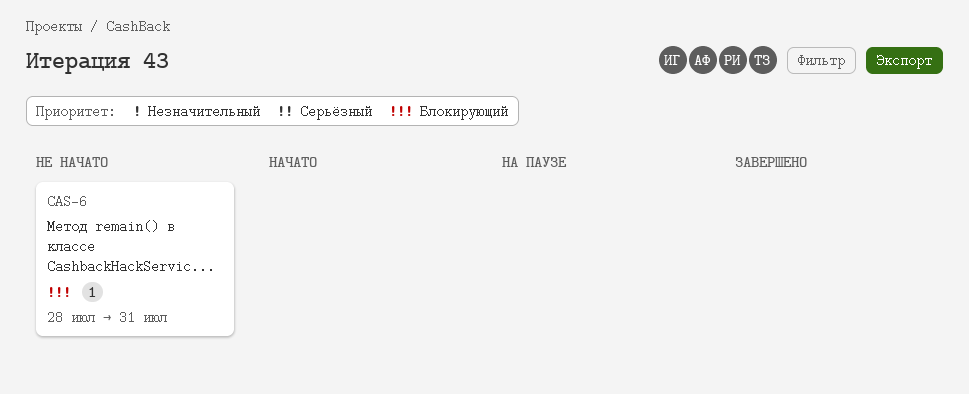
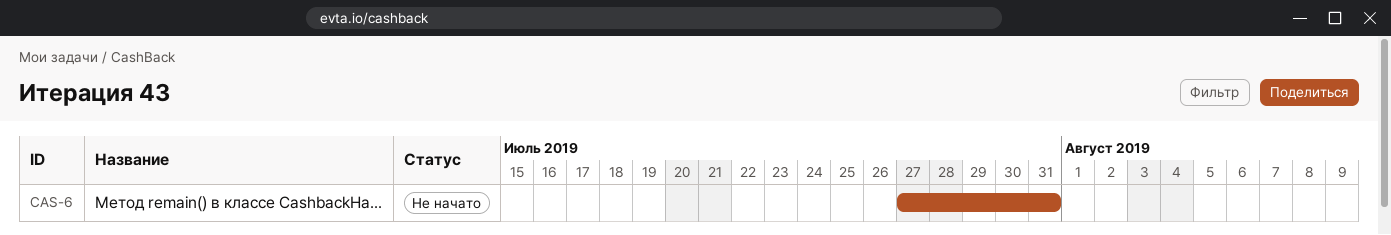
CAS-6, start: Jul 28 -> Jul 27

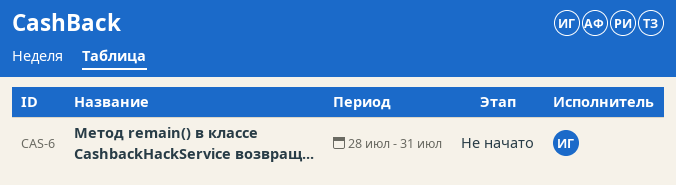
CAS-6, start: Jul 27 -> Jul 28

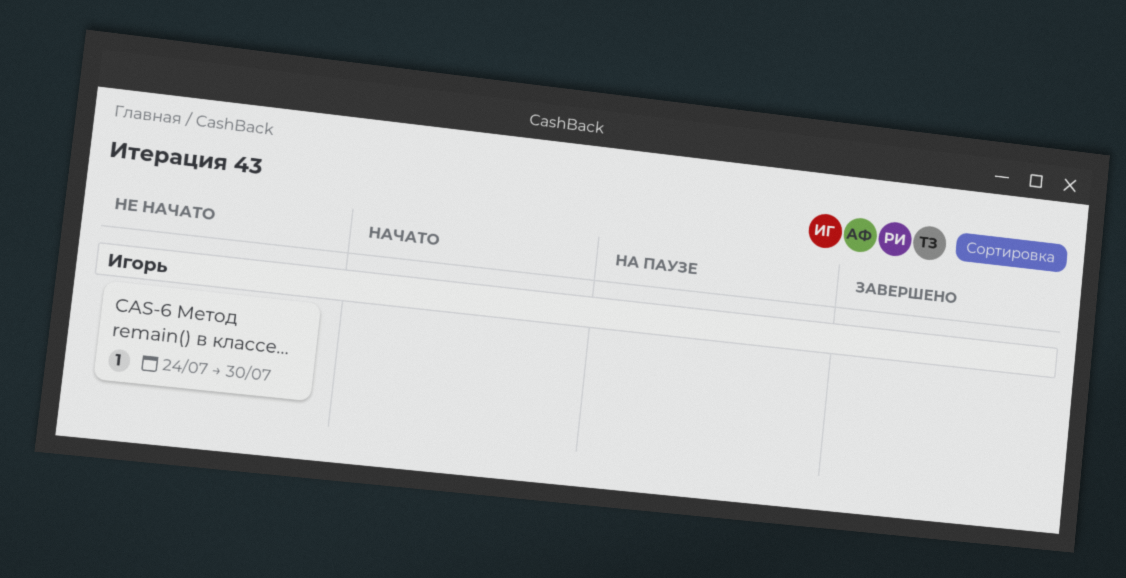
CAS-6, start: Jul 28 -> Jul 24
CAS-6, due: Jul 31 -> Jul 30

